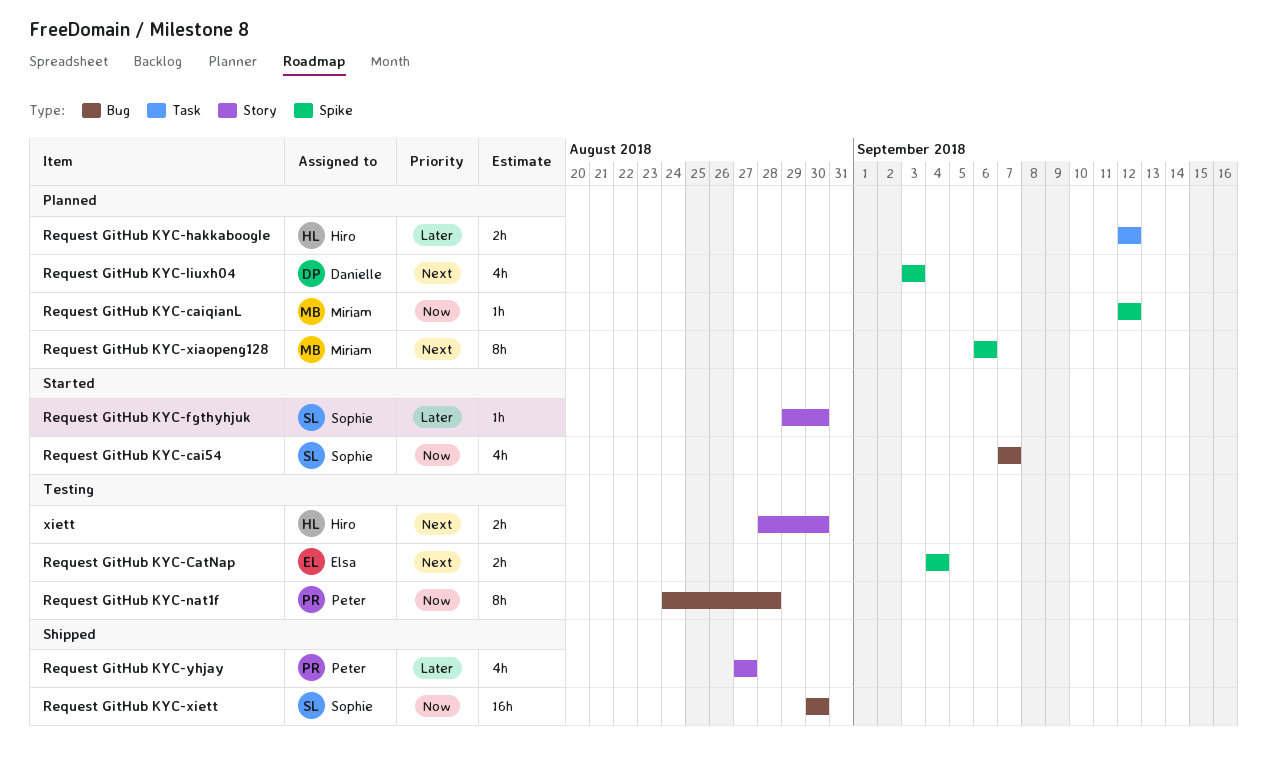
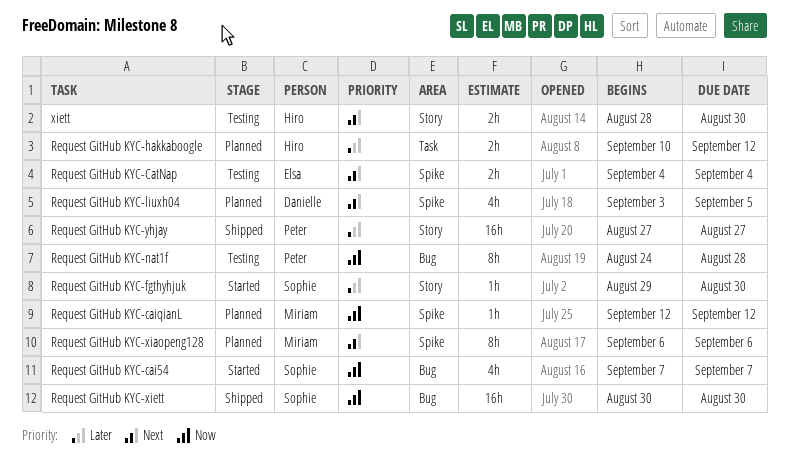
Request GitHub KYC-hakkaboogle, start: Sep 12 -> Sep 10
Request GitHub KYC-liuxh04, due: Sep 3 -> Sep 5
Request GitHub KYC-yhjay, estimate: 4h -> 16h

